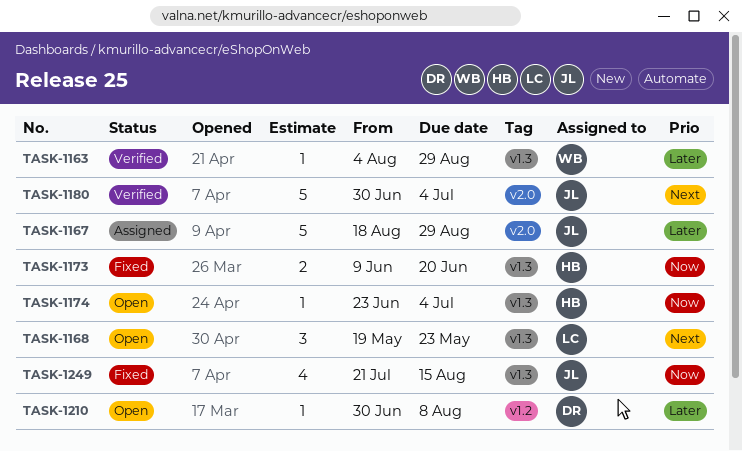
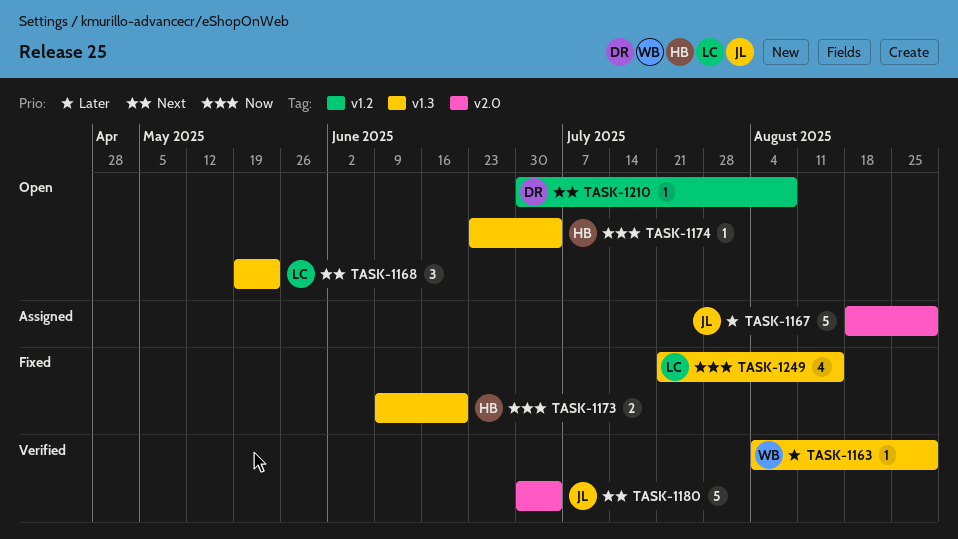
TASK-1210, priority: Later -> Next
TASK-1249, owner: JL -> LC

